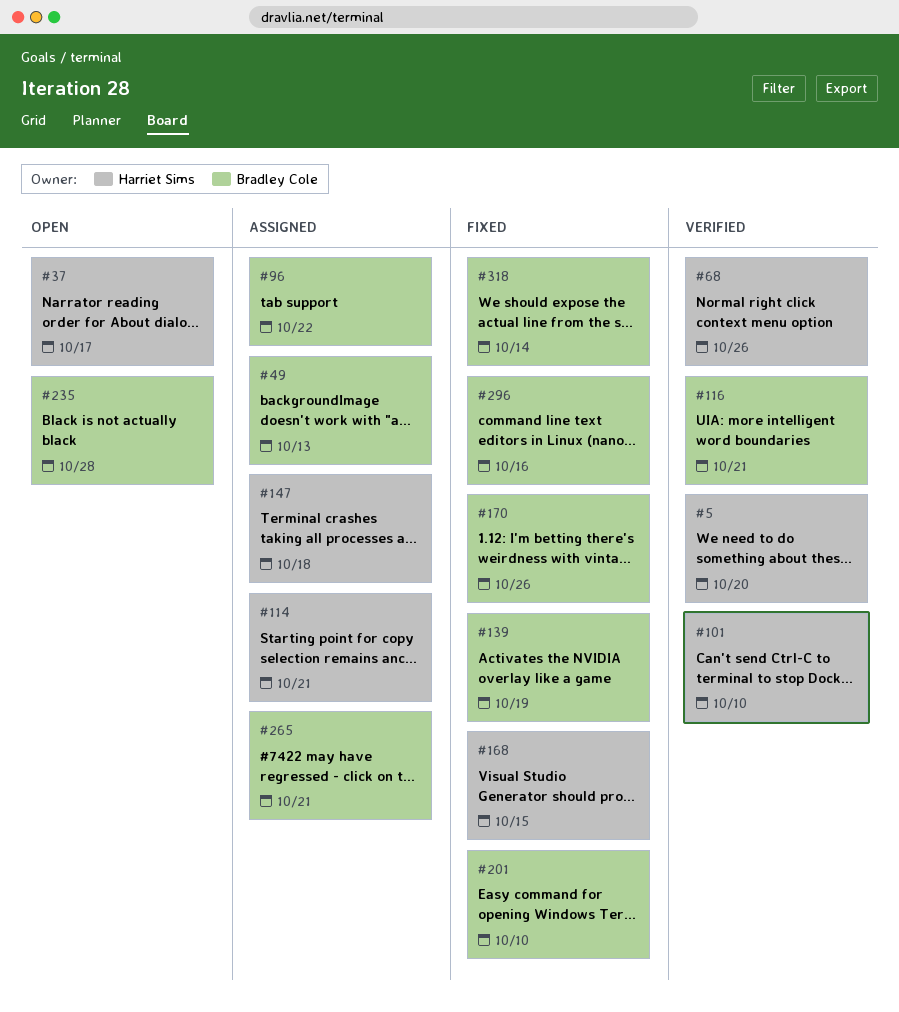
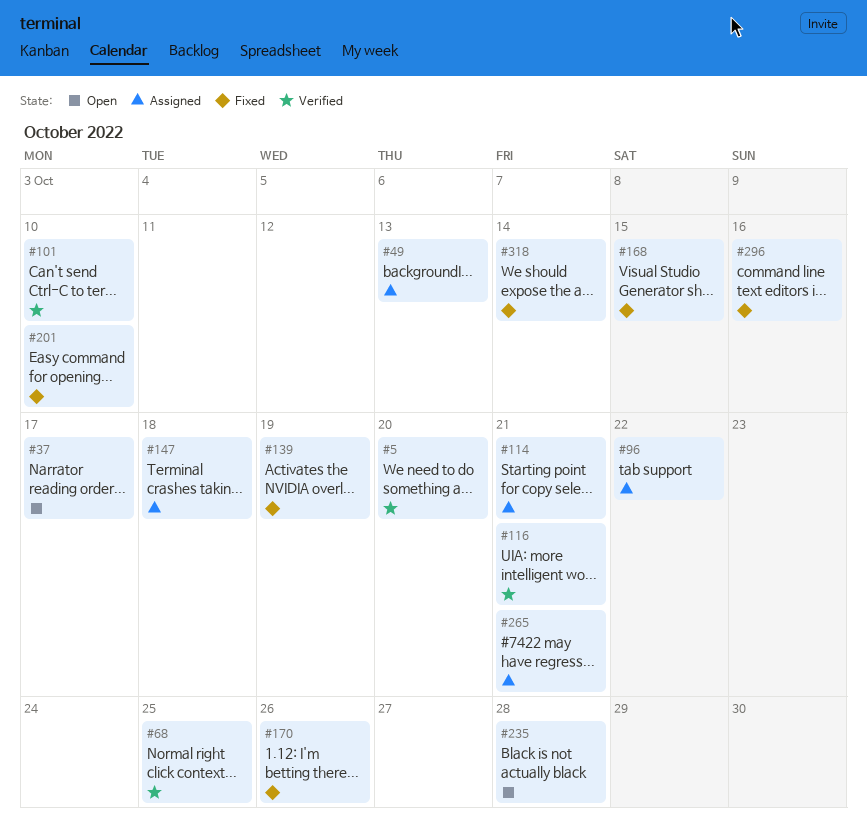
#68, due: Oct 26 -> Oct 25

